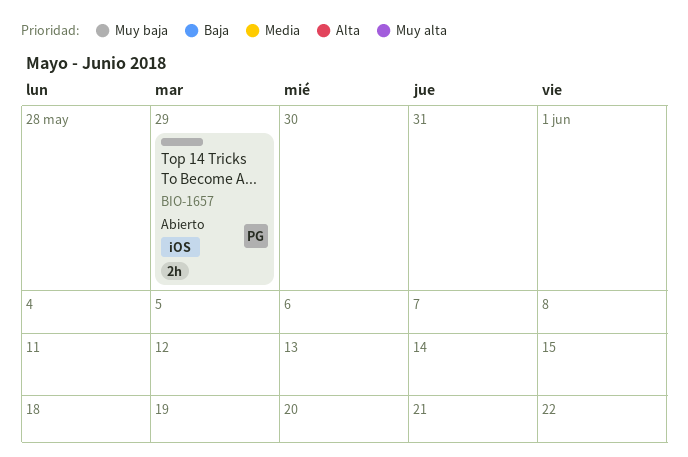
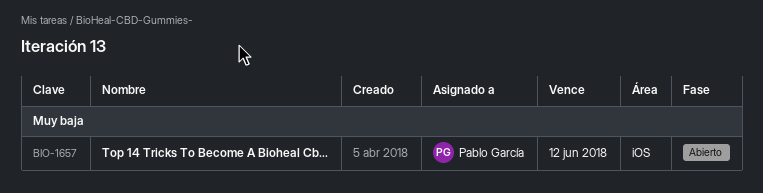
BIO-1657, due: May 29 -> Jun 12

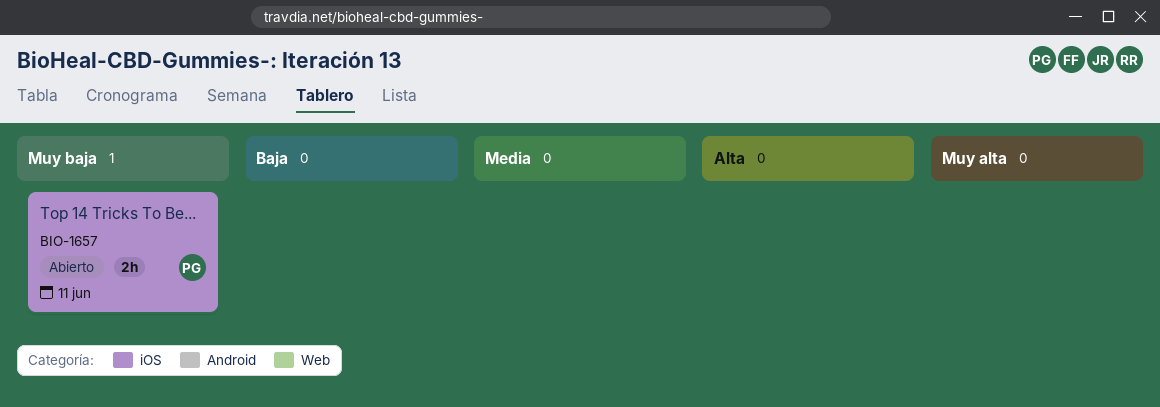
BIO-1657, due: Jun 12 -> Jun 11

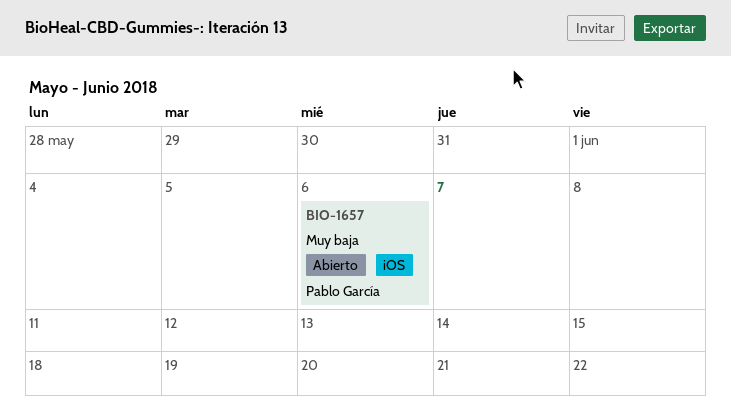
BIO-1657, due: Jun 11 -> Jun 6

